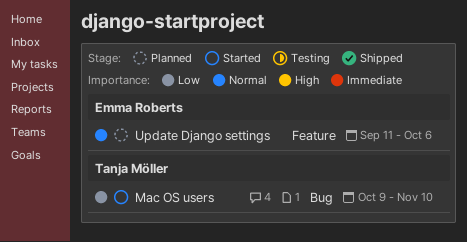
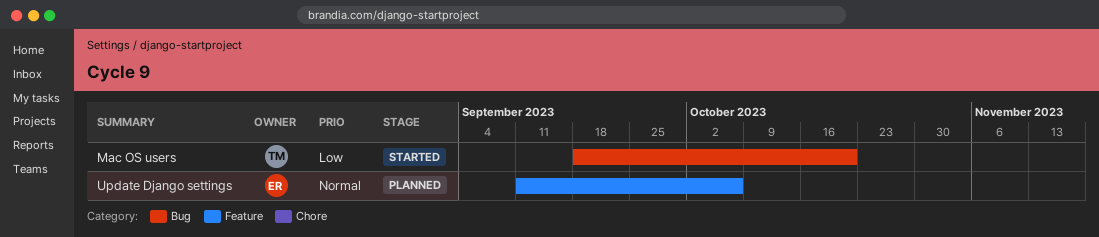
Mac OS users, start: Oct 9 -> Sep 18
Mac OS users, due: Nov 10 -> Oct 20

